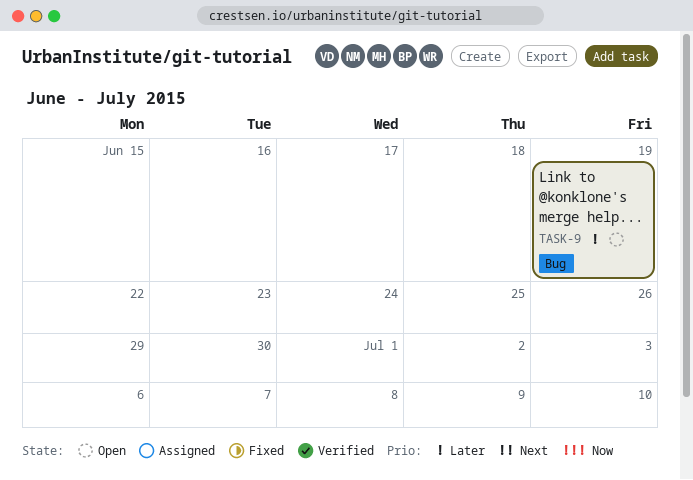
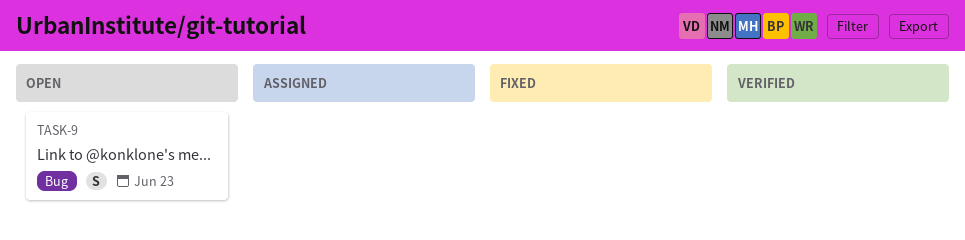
TASK-9, due: Jun 19 -> Jun 23

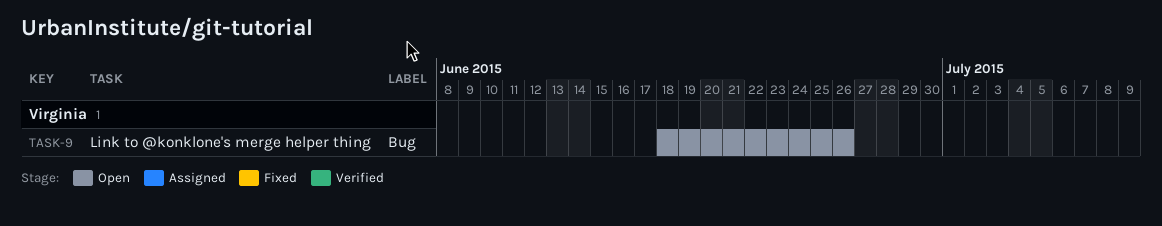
TASK-9, due: Jun 23 -> Jun 26

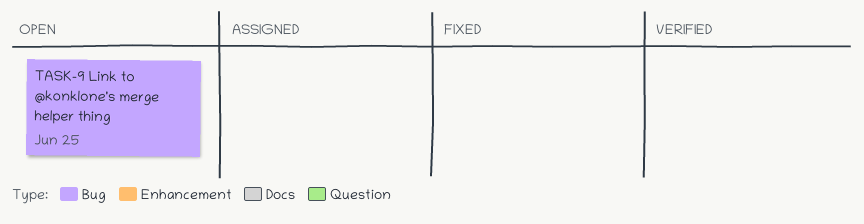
TASK-9, due: Jun 26 -> Jun 25

